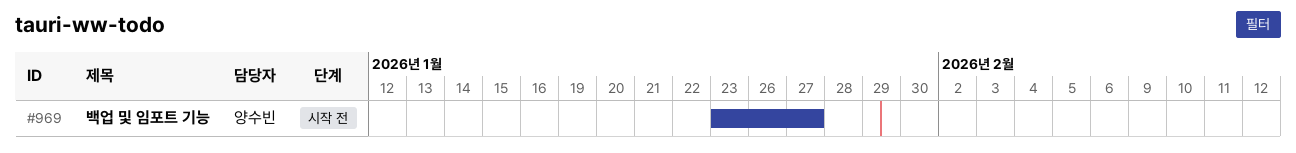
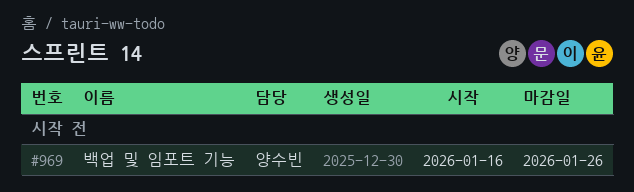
#969, start: Jan 23 -> Jan 16
#969, due: Jan 27 -> Jan 26

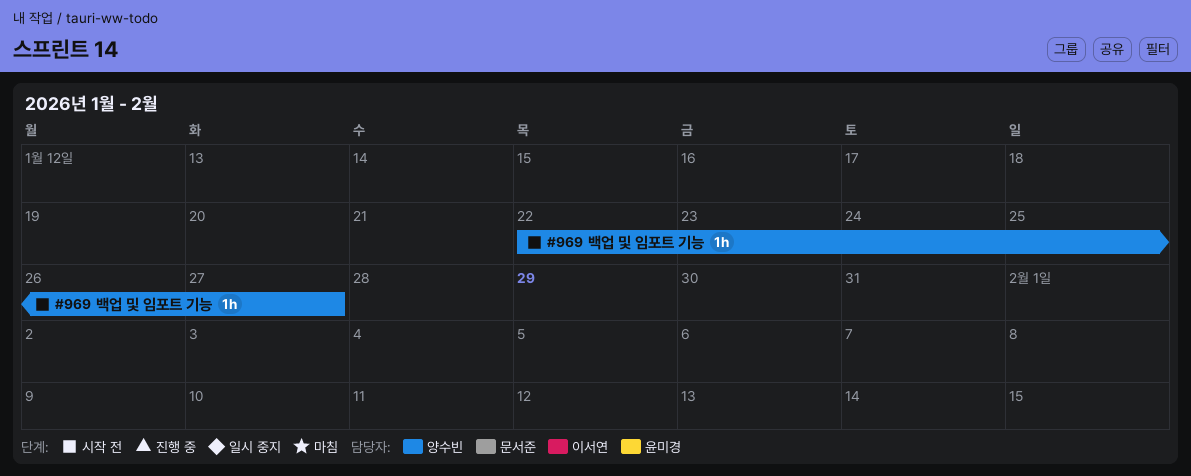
#969, start: Jan 16 -> Jan 22
#969, due: Jan 26 -> Jan 27

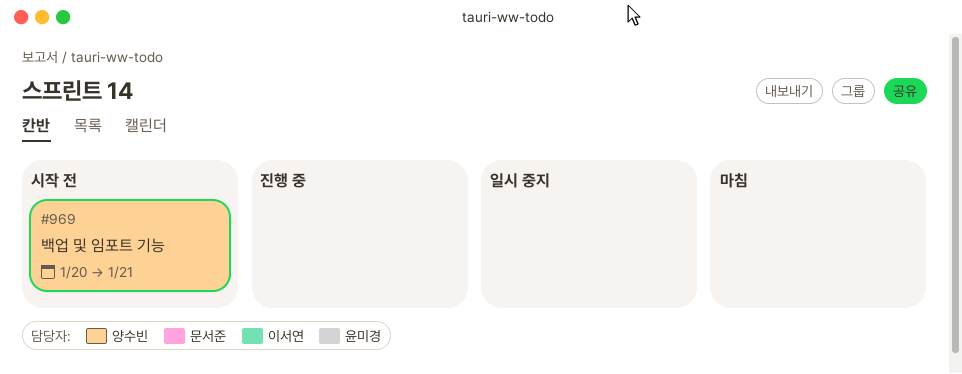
#969, start: Jan 22 -> Jan 20
#969, due: Jan 27 -> Jan 21

